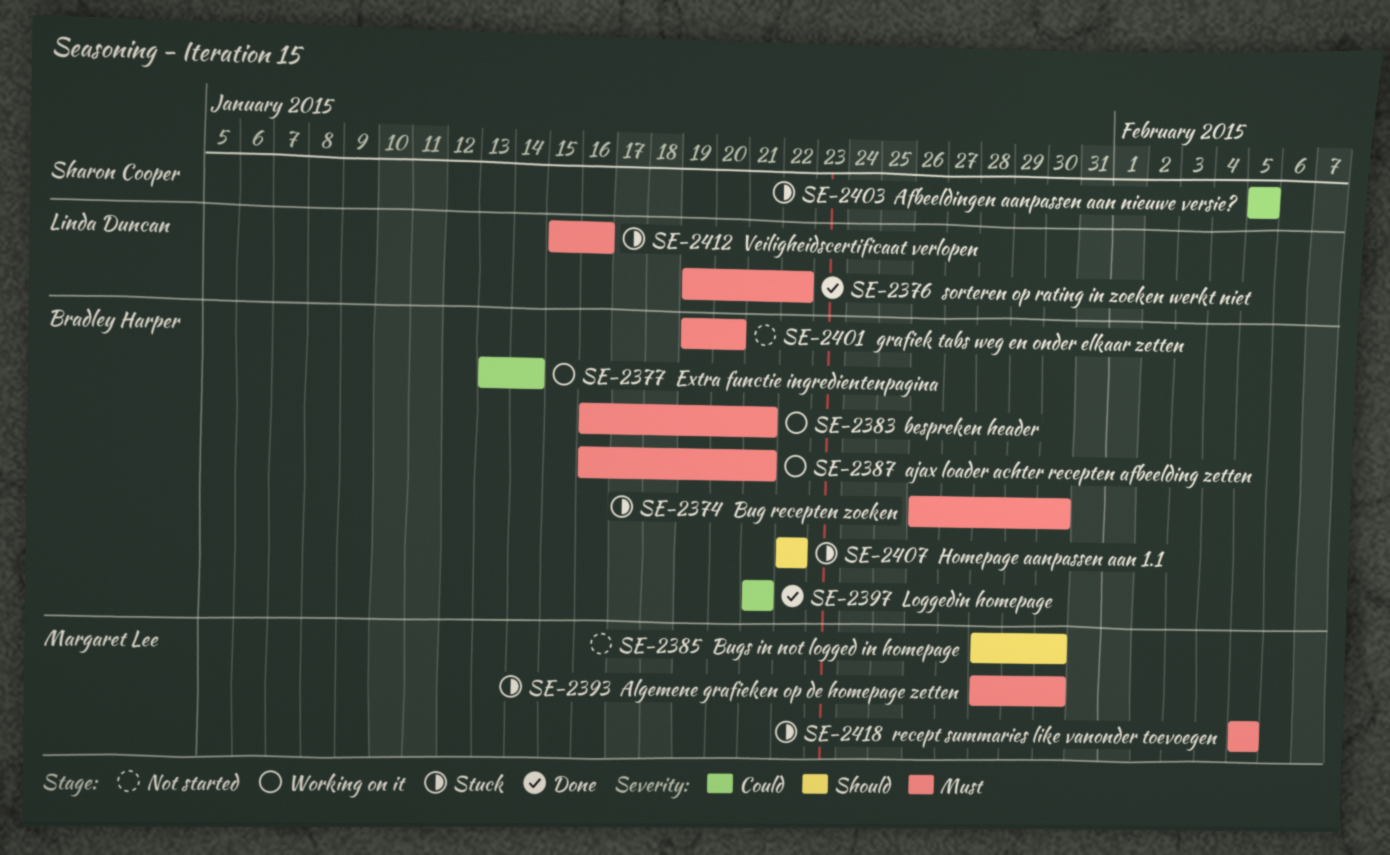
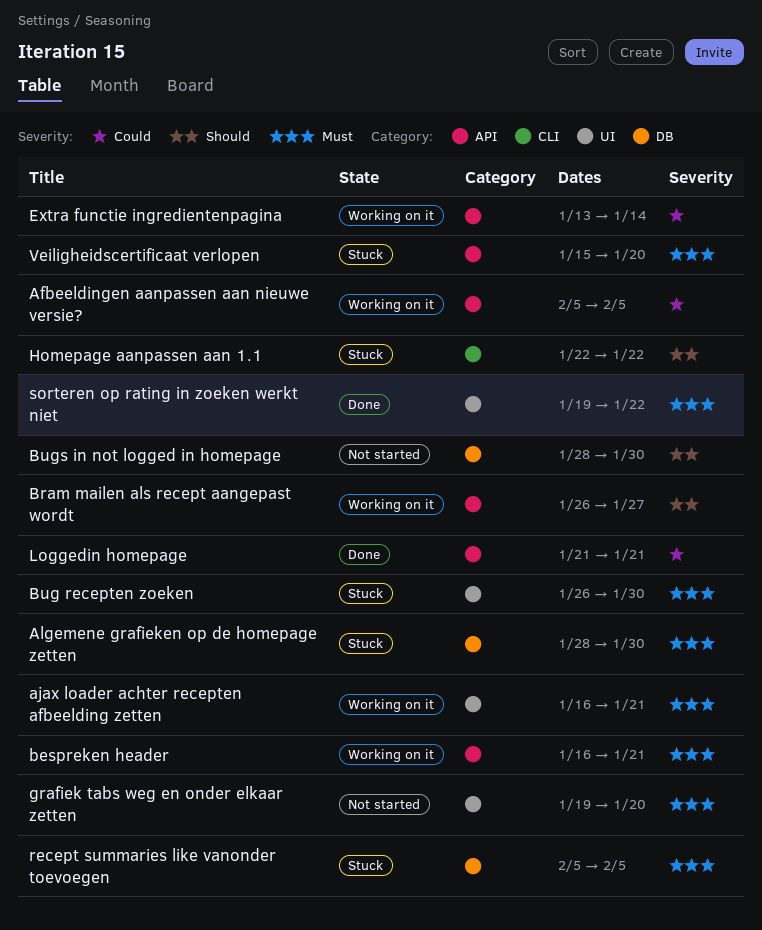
Afbeeldingen aanpassen aan nieuwe versie?, status: Stuck -> Working on it
Bram mailen als recept aangepast wordt: none -> present
Veiligheidscertificaat verlopen, due: Jan 16 -> Jan 20

